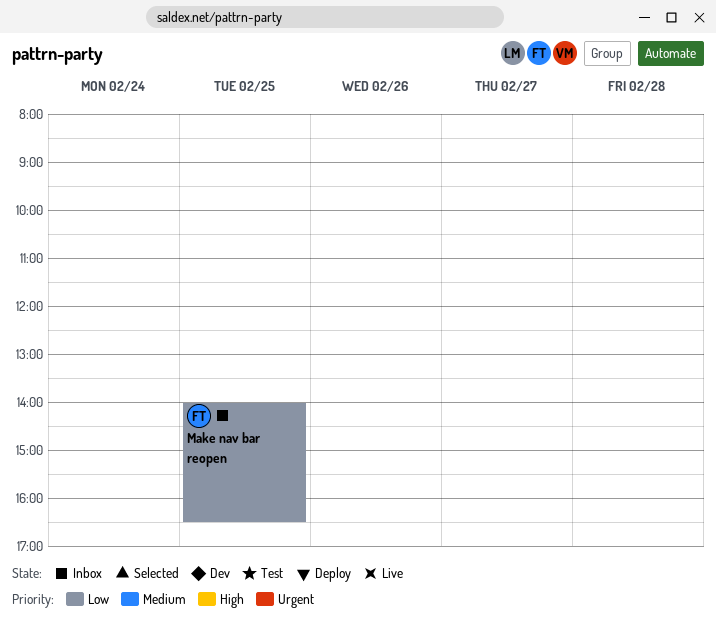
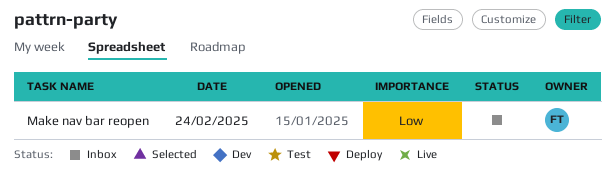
Make nav bar reopen, day: Feb 25 -> Feb 24

